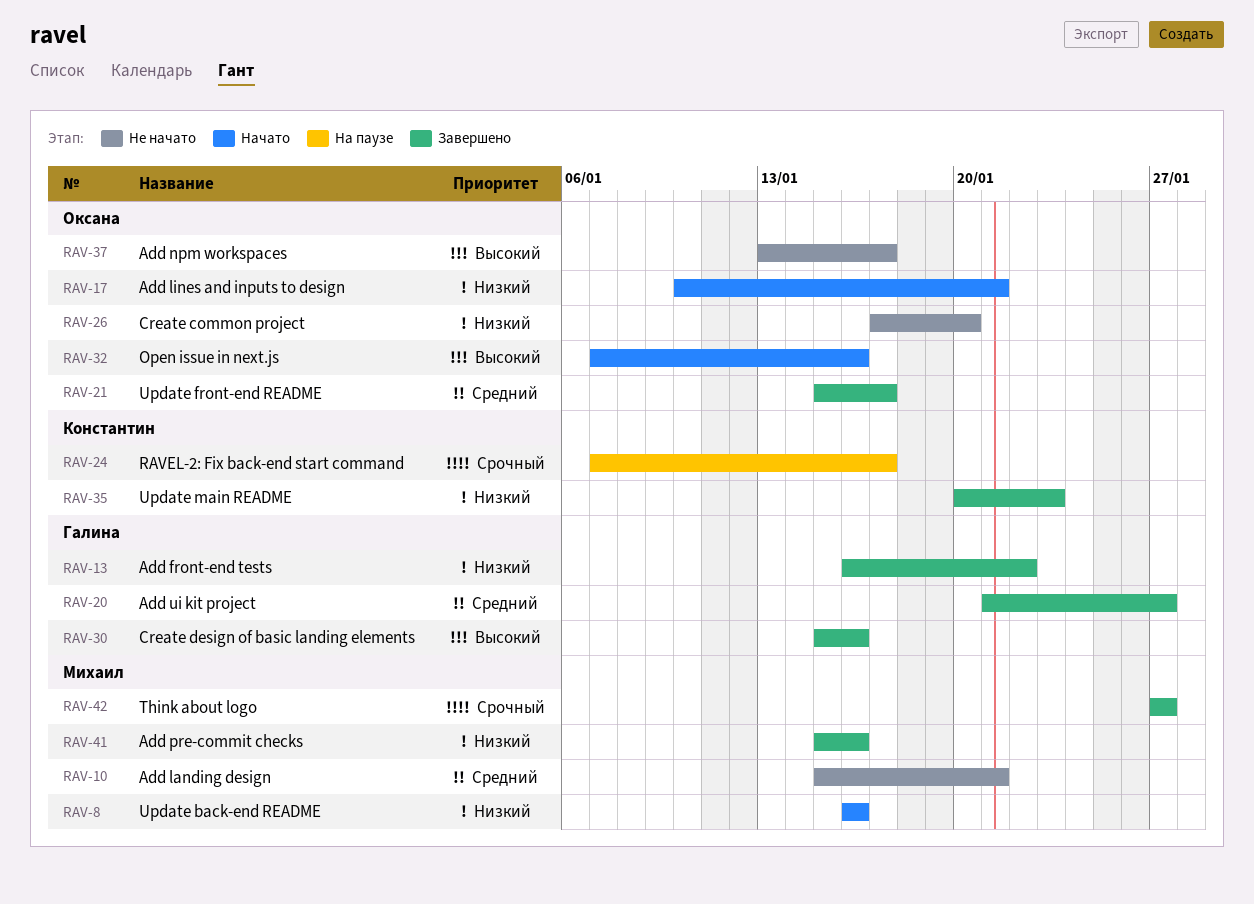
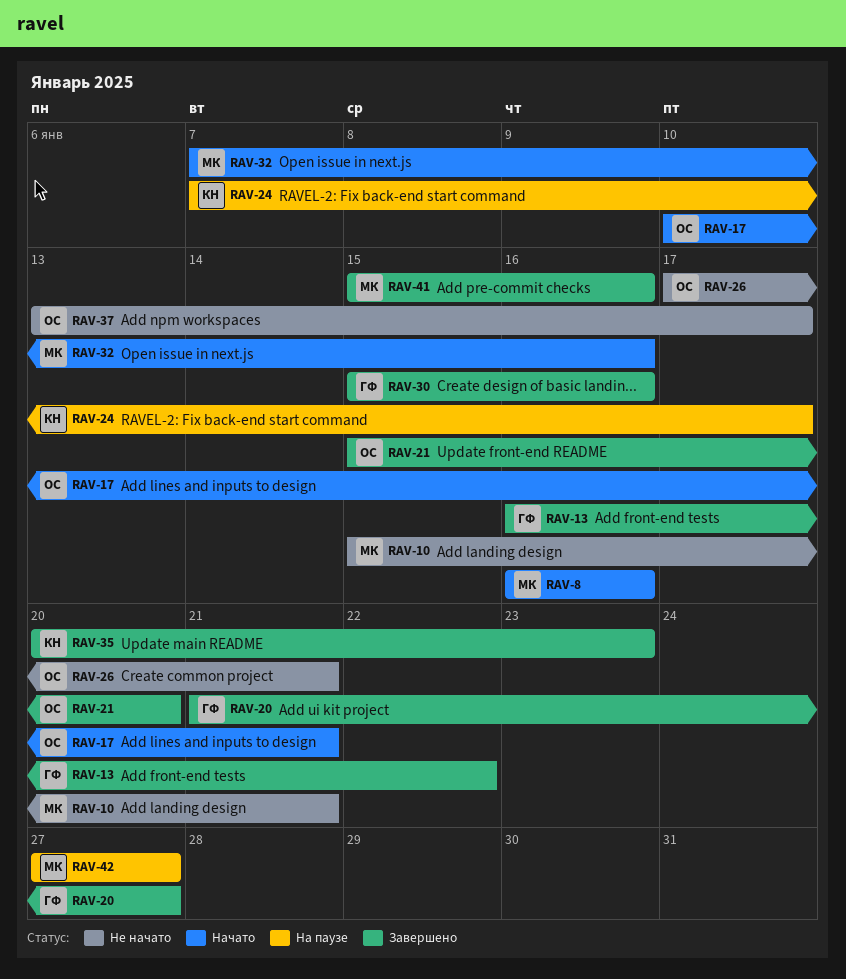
RAV-21, due: Jan 17 -> Jan 20
RAV-26, due: Jan 20 -> Jan 21
RAV-32, owner: Оксана -> Михаил
RAV-42, status: Завершено -> На паузе

